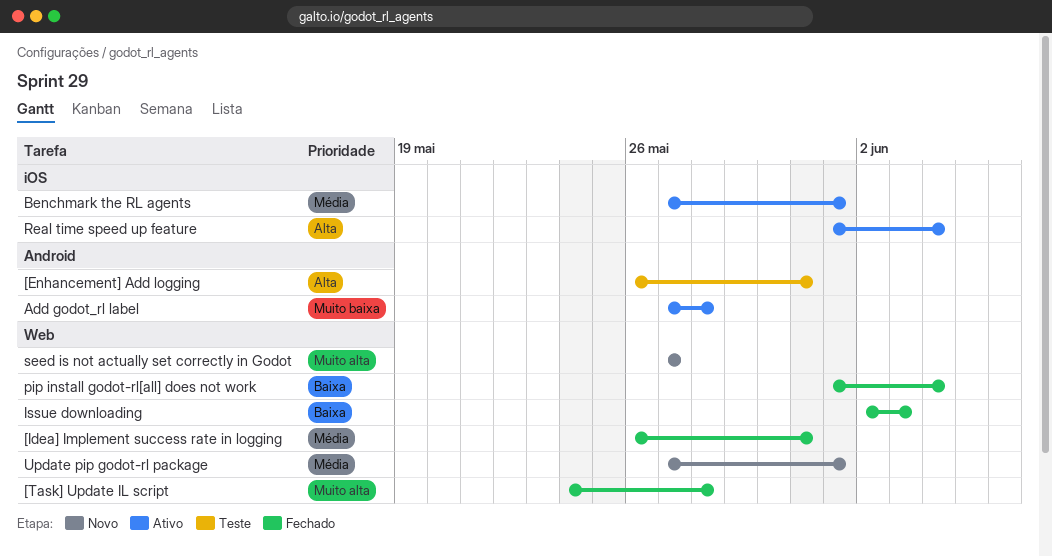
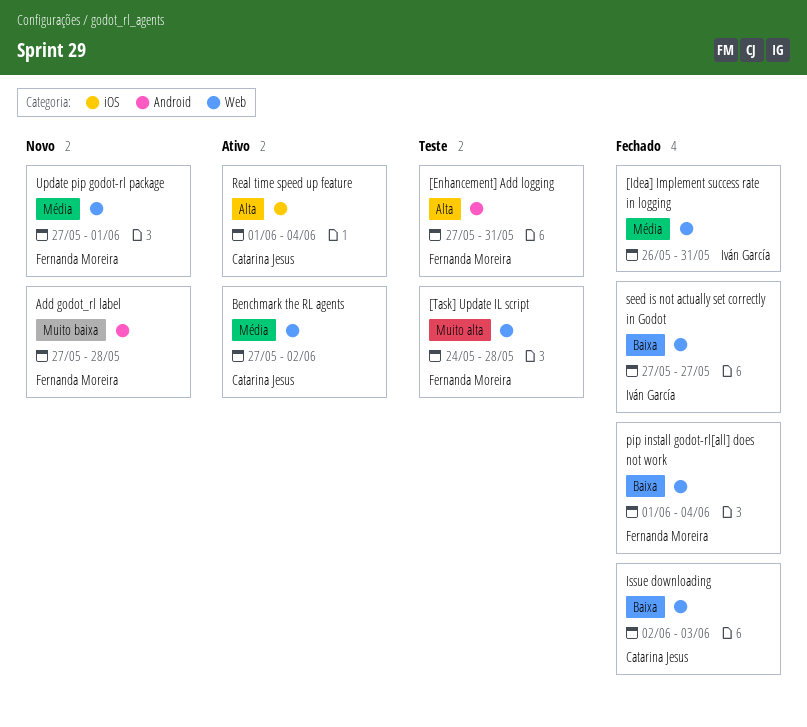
[Enhancement] Add logging, start: May 26 -> May 27
[Task] Update IL script, status: Fechado -> Teste
Add godot_rl label, status: Ativo -> Novo
Benchmark the RL agents, label: iOS -> Web
Benchmark the RL agents, due: Jun 1 -> Jun 2
seed is not actually set correctly in Godot, status: Novo -> Fechado
seed is not actually set correctly in Godot, priority: Muito alta -> Baixa

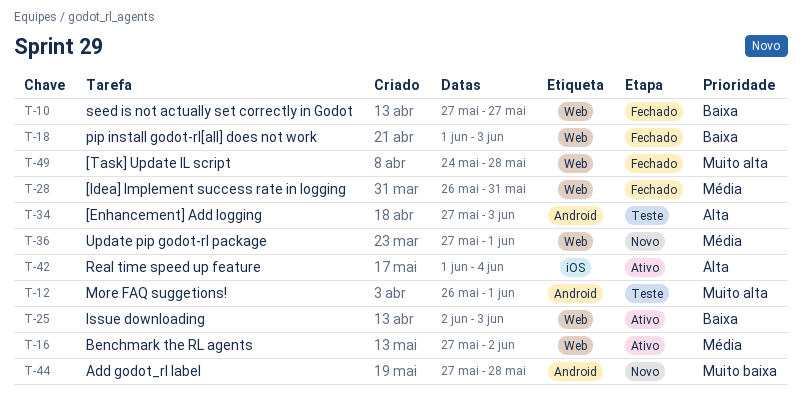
[Enhancement] Add logging, due: May 31 -> Jun 3
[Task] Update IL script, status: Teste -> Fechado
Issue downloading, status: Fechado -> Ativo
More FAQ suggetions!: none -> present
pip install godot-rl[all] does not work, due: Jun 4 -> Jun 3

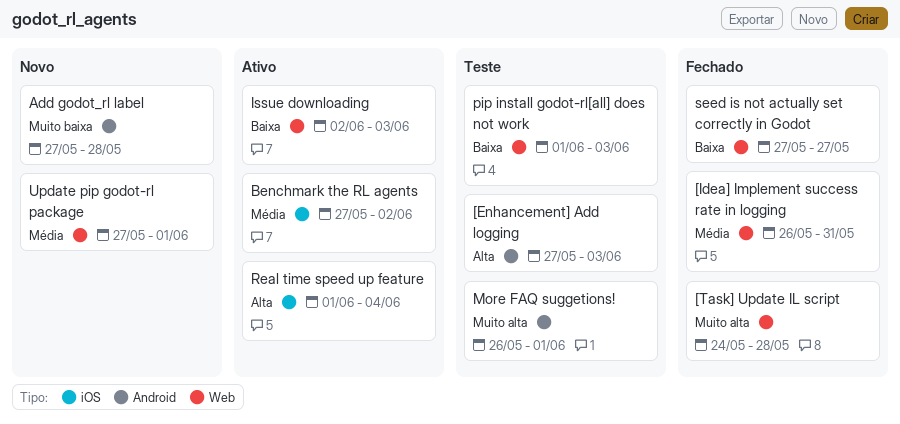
Benchmark the RL agents, label: Web -> iOS
pip install godot-rl[all] does not work, status: Fechado -> Teste

